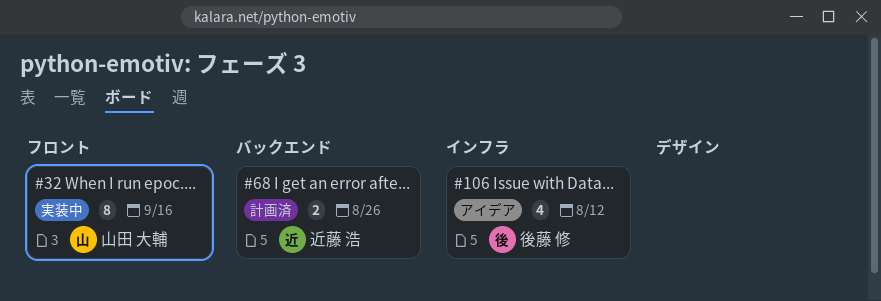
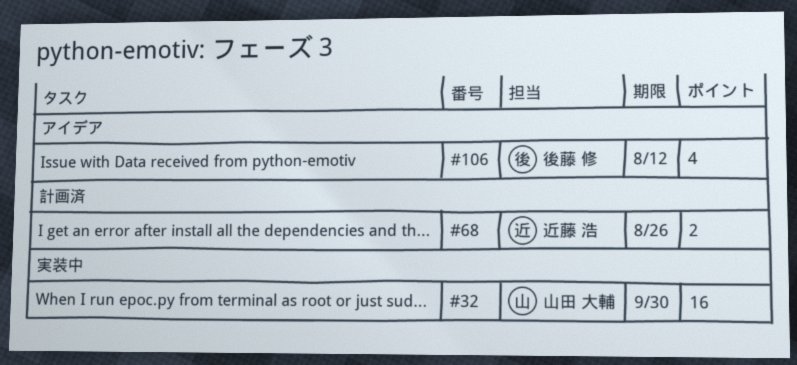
#32, estimate: 8 -> 16
#32, due: Sep 16 -> Sep 30

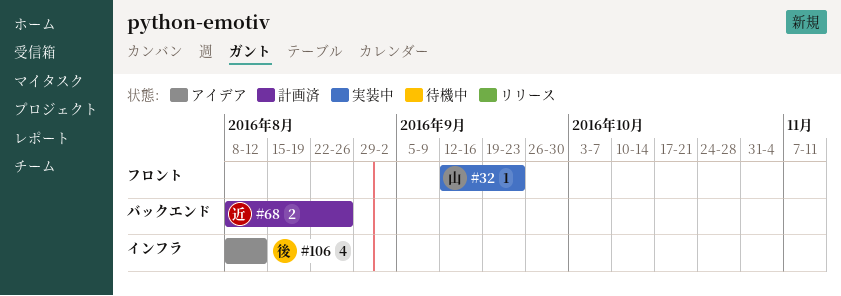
#32, estimate: 16 -> 1
#32, due: Sep 30 -> Sep 23

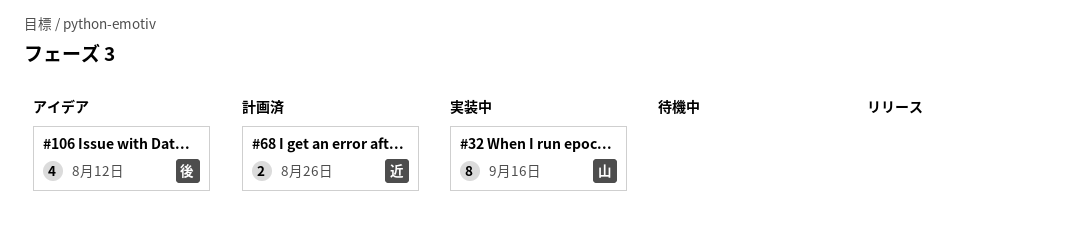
#32, estimate: 1 -> 8
#32, due: Sep 23 -> Sep 16

